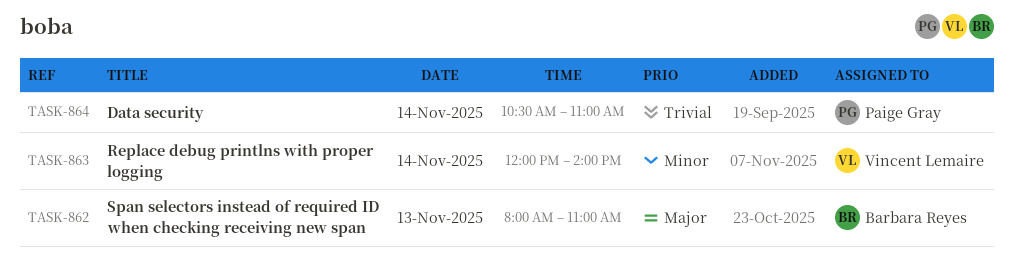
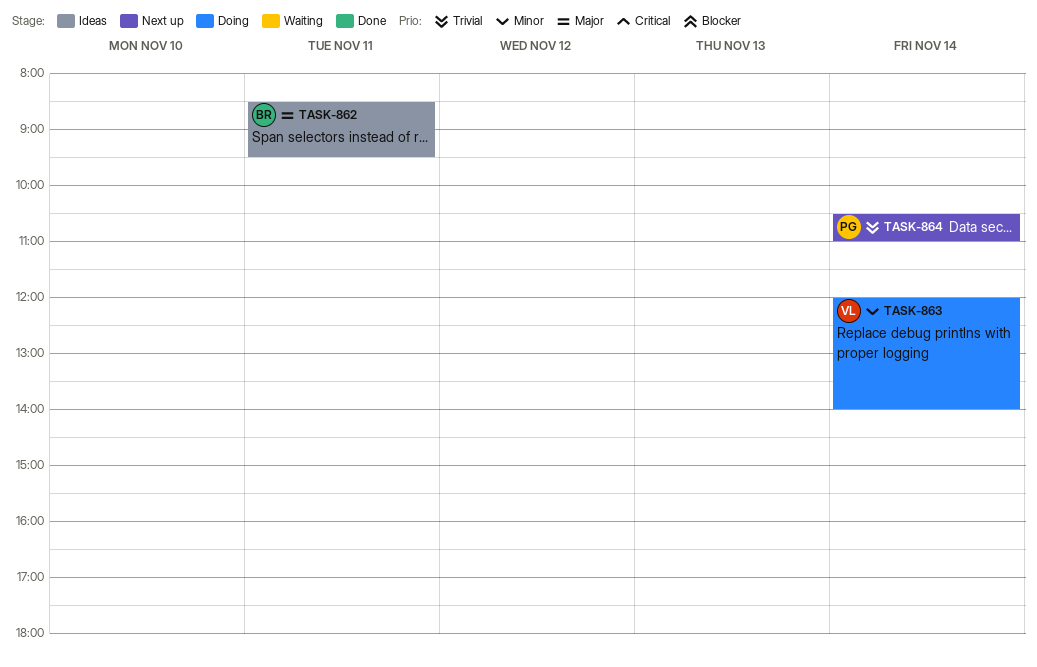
TASK-862, day: Nov 13 -> Nov 11
TASK-862, begins: 08:00 -> 08:30
TASK-862, ends: 11:00 -> 09:30

